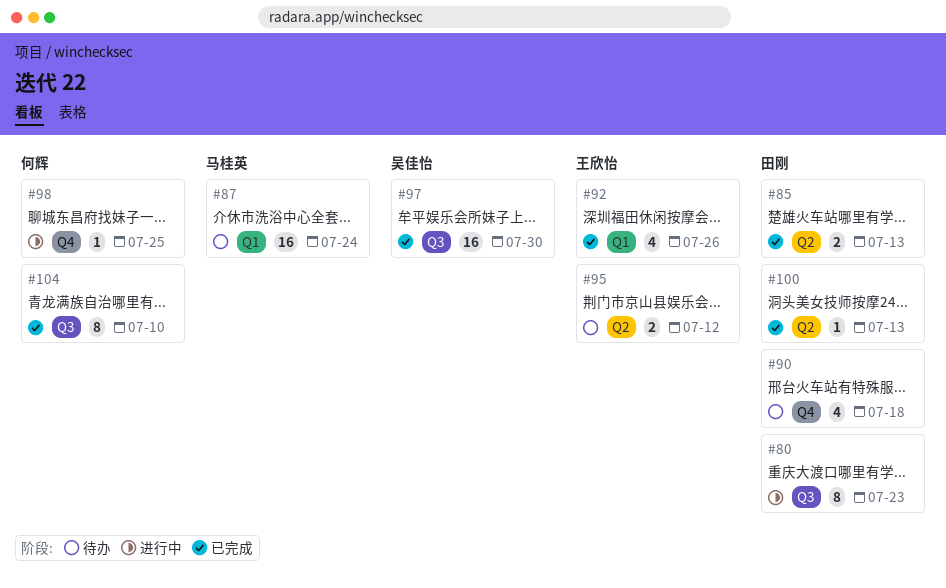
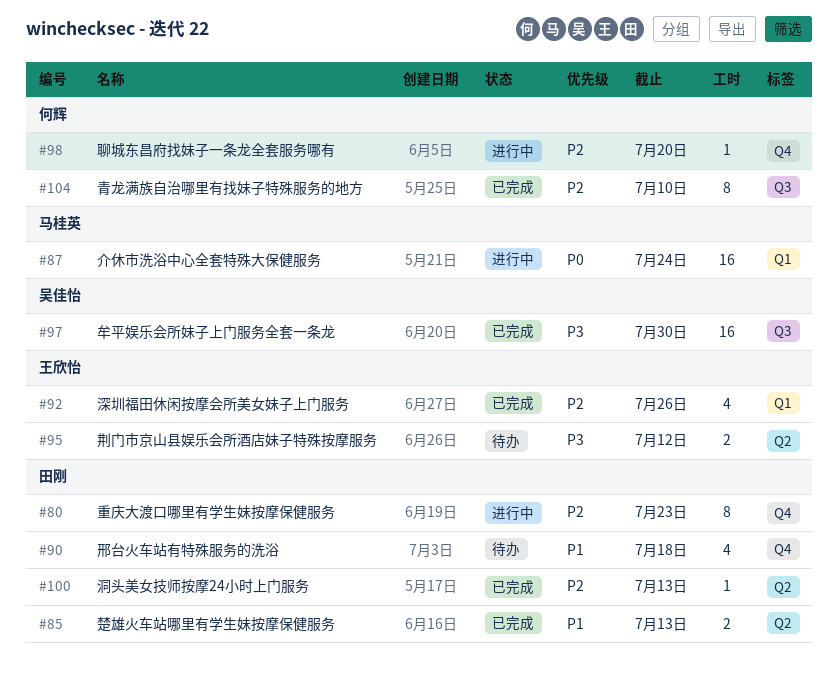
#80, label: Q3 -> Q4
#87, status: 待办 -> 进行中
#98, due: Jul 25 -> Jul 20

